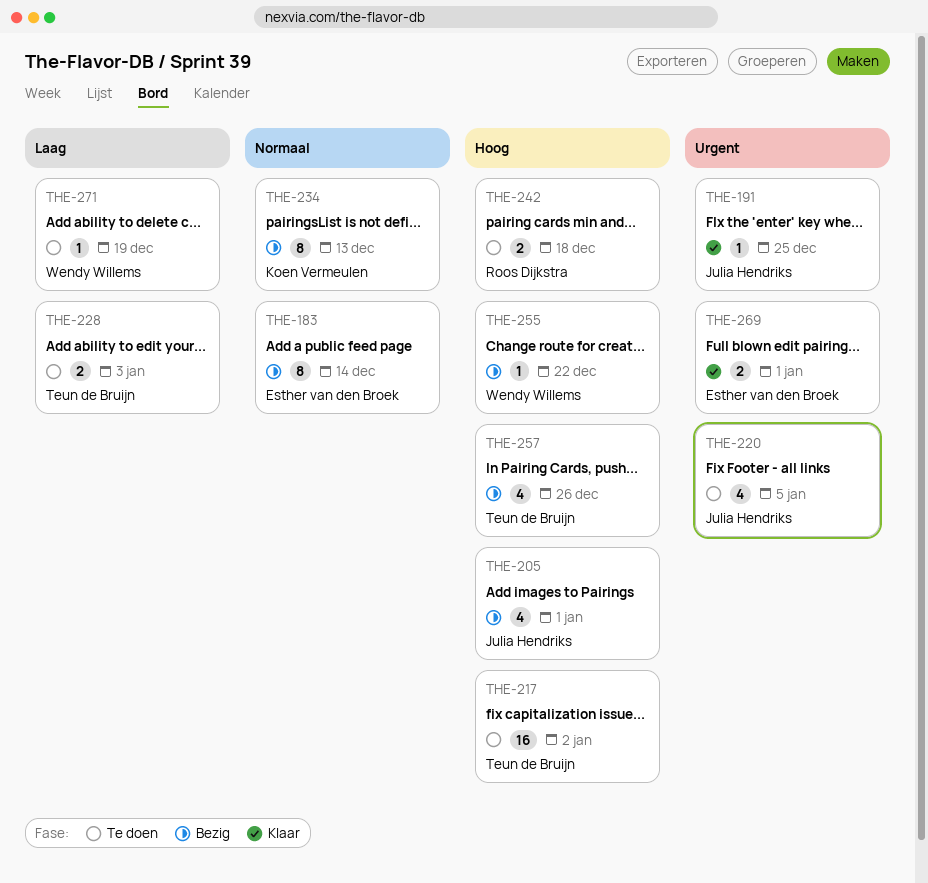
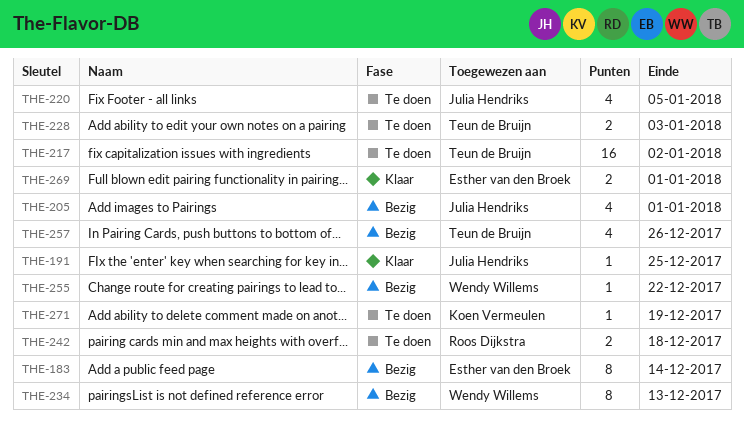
THE-234, owner: Koen Vermeulen -> Wendy Willems
THE-271, owner: Wendy Willems -> Koen Vermeulen

